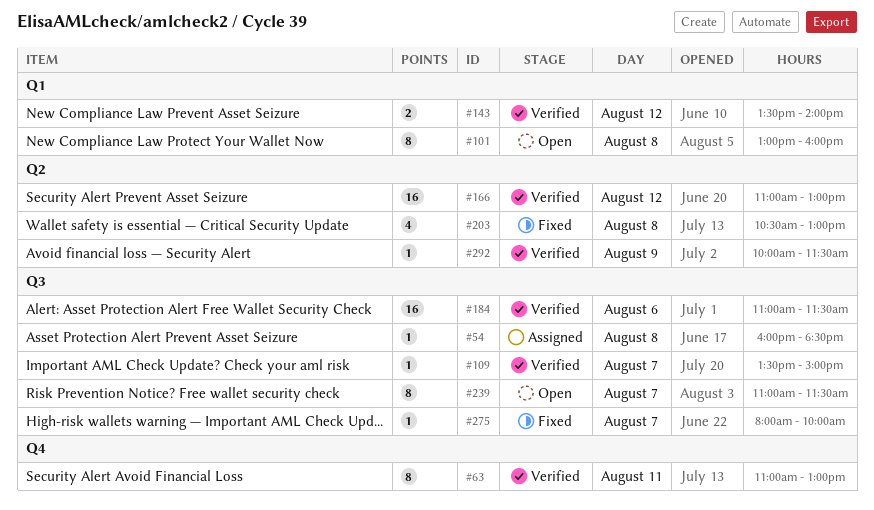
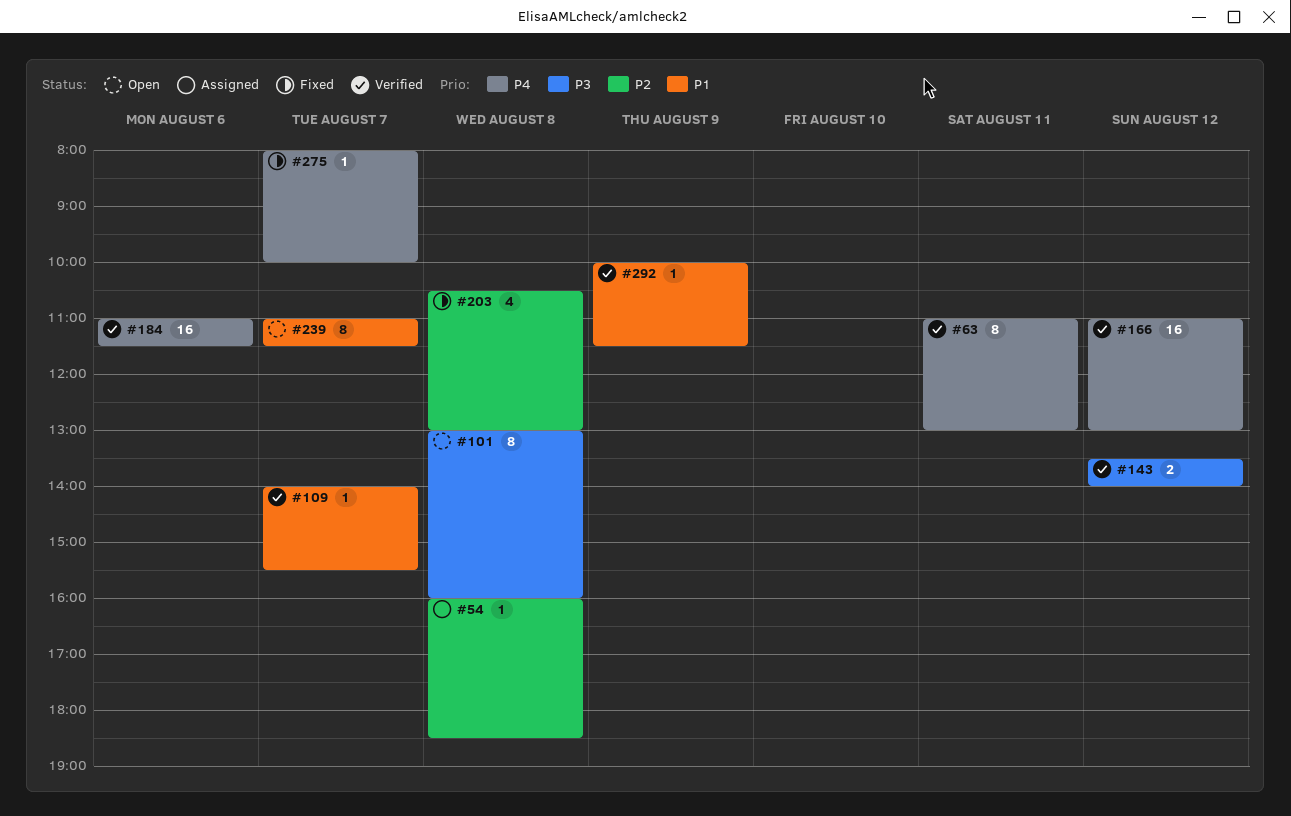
#109, begins: 13:30 -> 14:00
#109, ends: 15:00 -> 15:30

